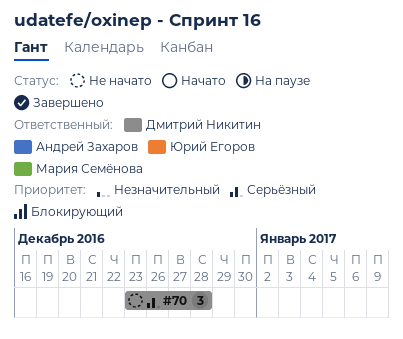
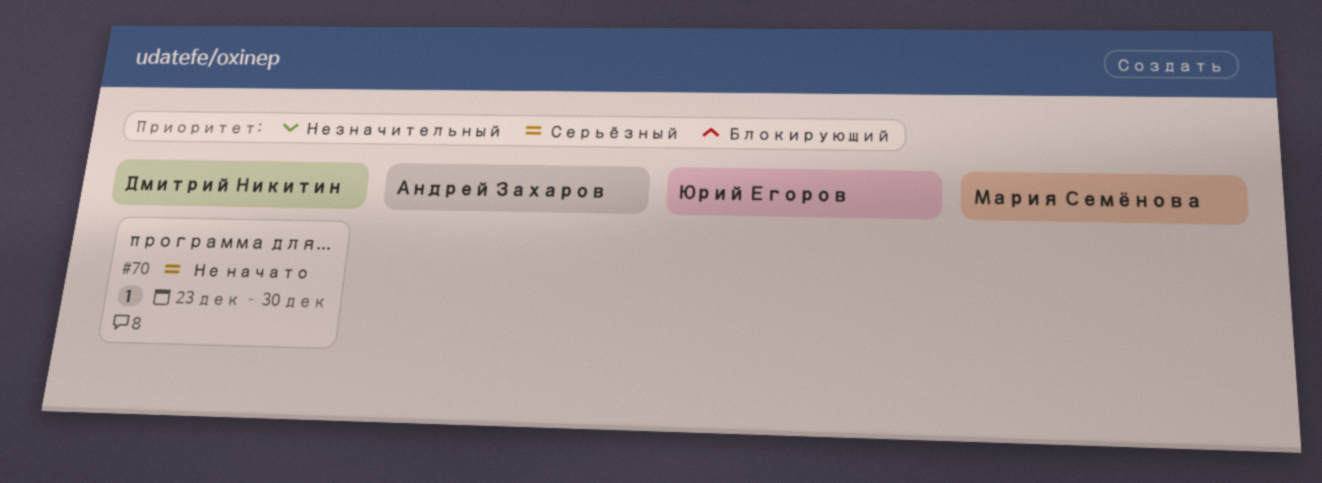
#70, estimate: 3 -> 1
#70, due: Dec 28 -> Dec 30

